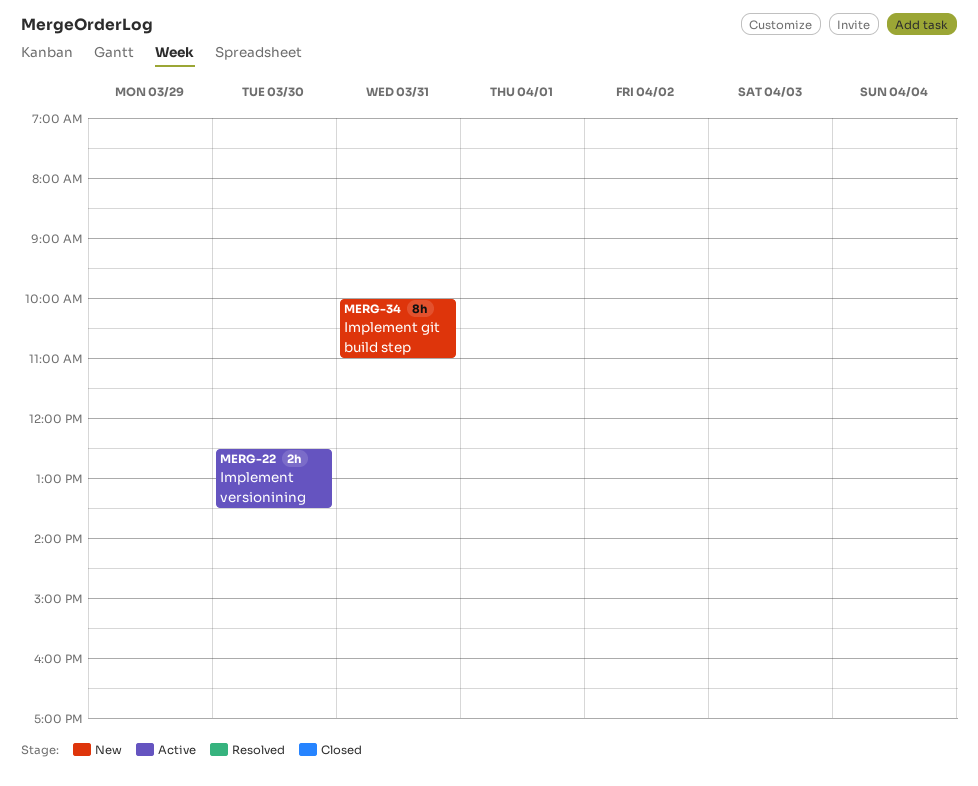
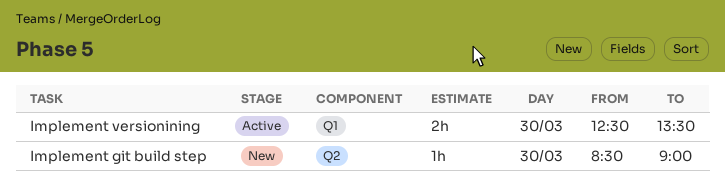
Implement git build step, estimate: 8h -> 1h
Implement git build step, day: Mar 31 -> Mar 30
Implement git build step, begins: 10:00 -> 08:30
Implement git build step, ends: 11:00 -> 09:00

